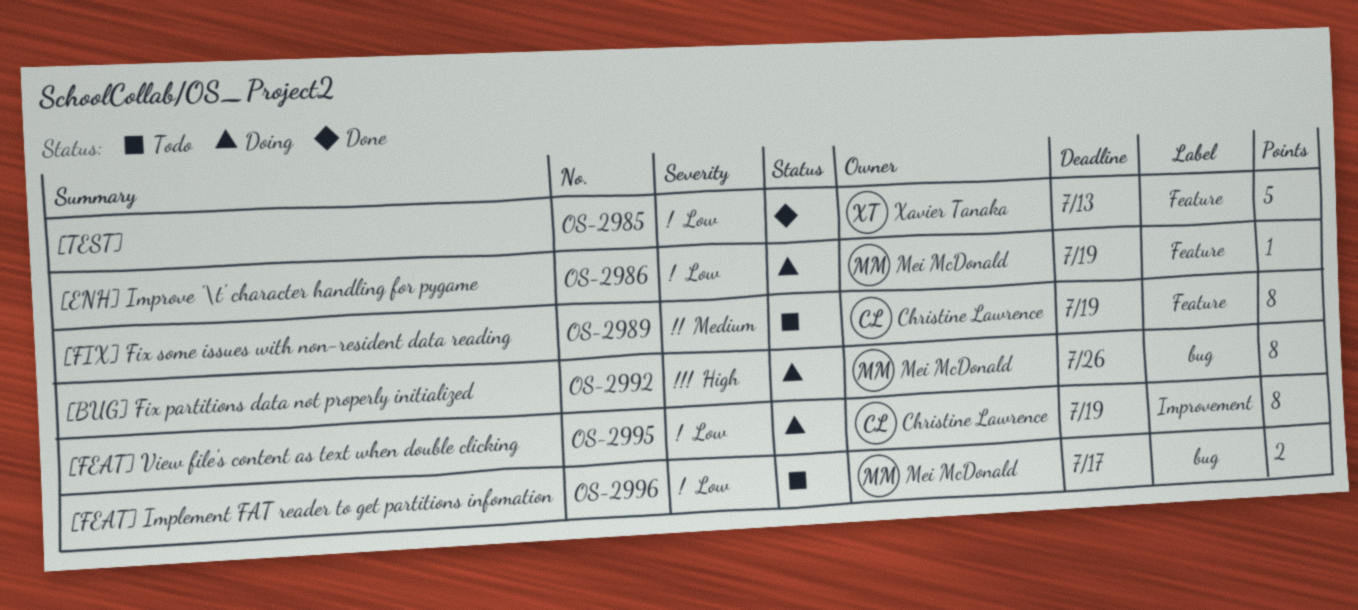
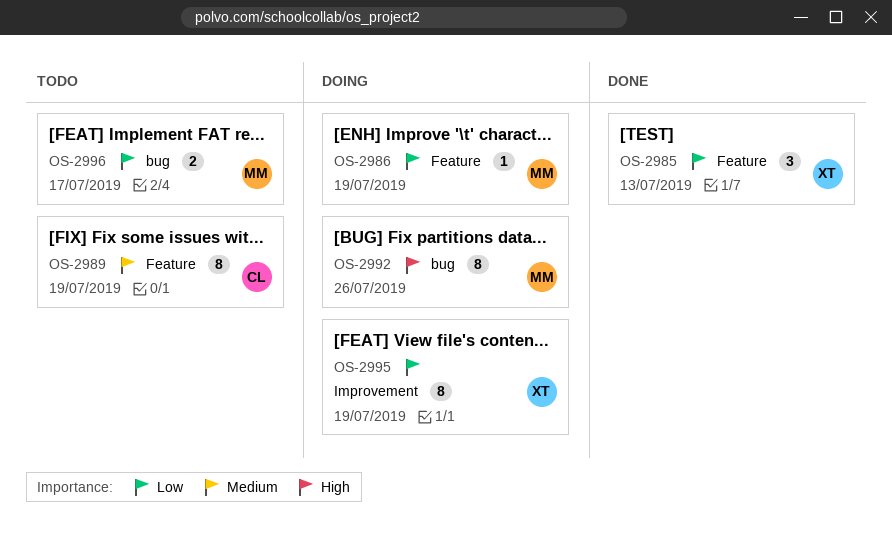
OS-2985, estimate: 5 -> 3
OS-2995, owner: Christine Lawrence -> Xavier Tanaka

